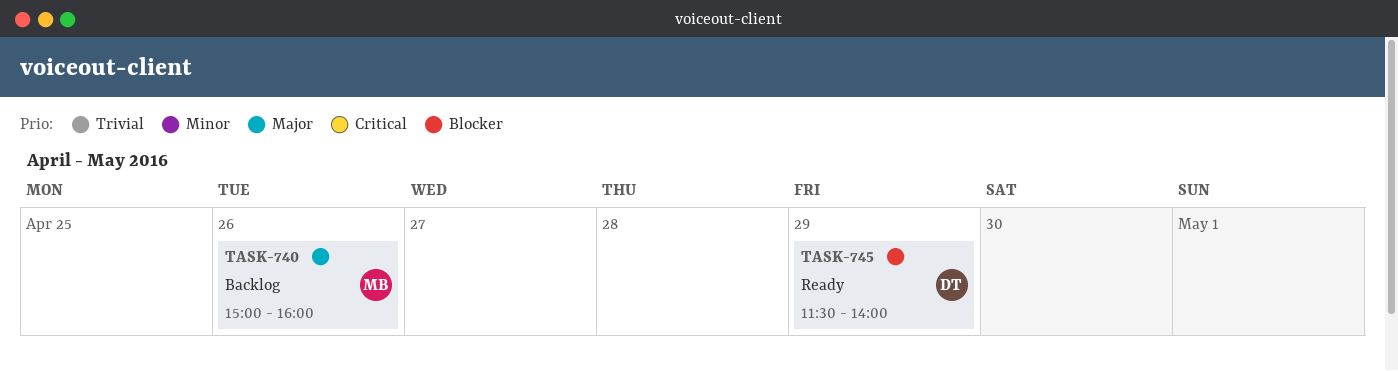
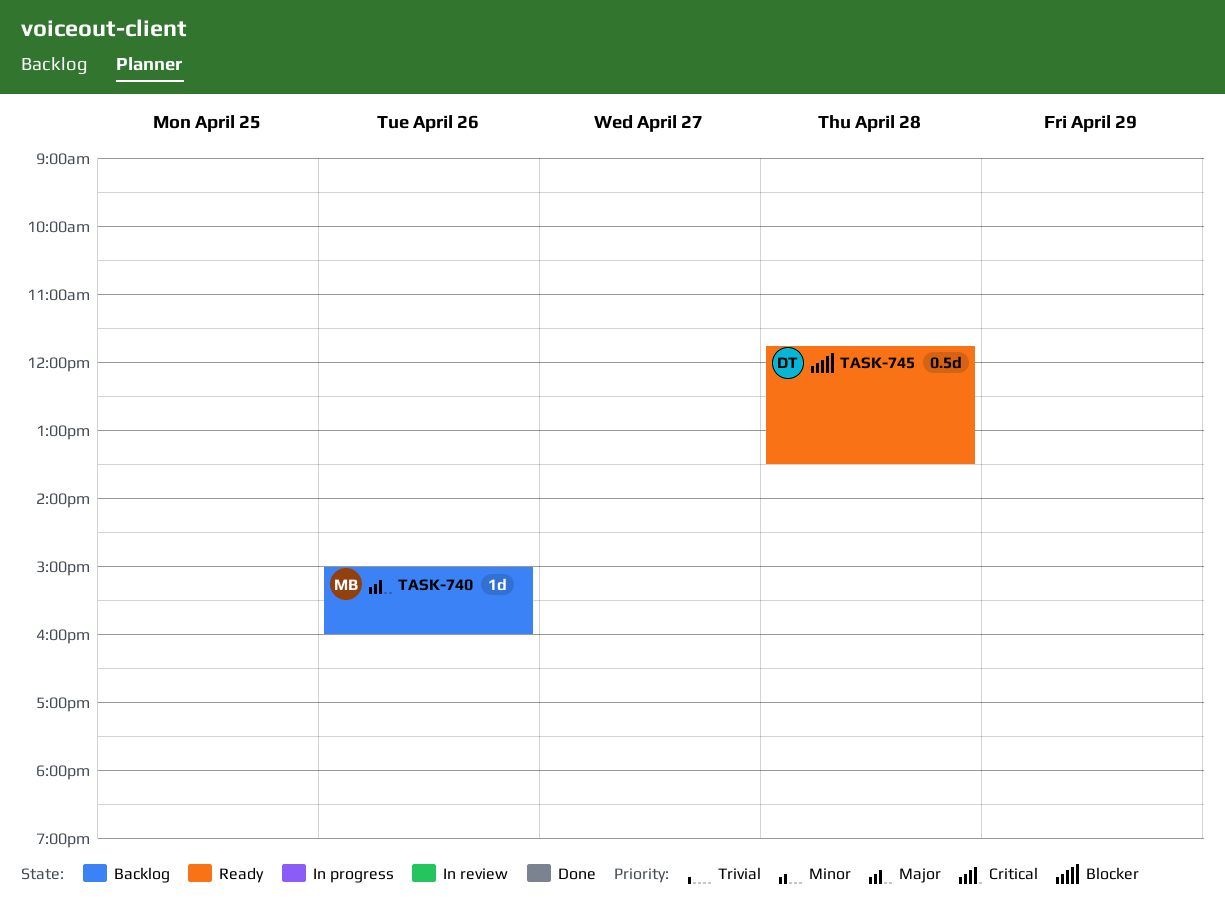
TASK-745, day: Apr 29 -> Apr 28
TASK-745, begins: 11:30 -> 11:45
TASK-745, ends: 14:00 -> 13:30

